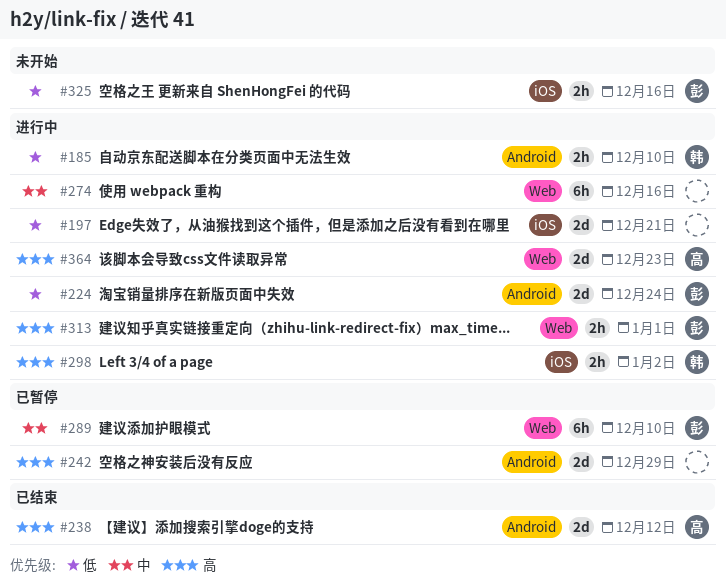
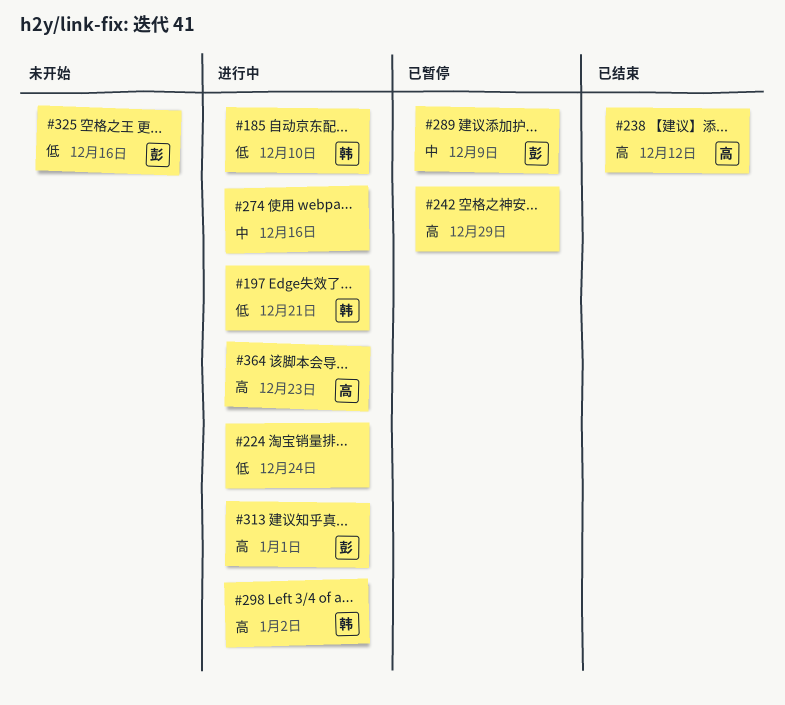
#197, owner: none -> 韩
#224, owner: 彭 -> none
#289, due: Dec 10 -> Dec 9

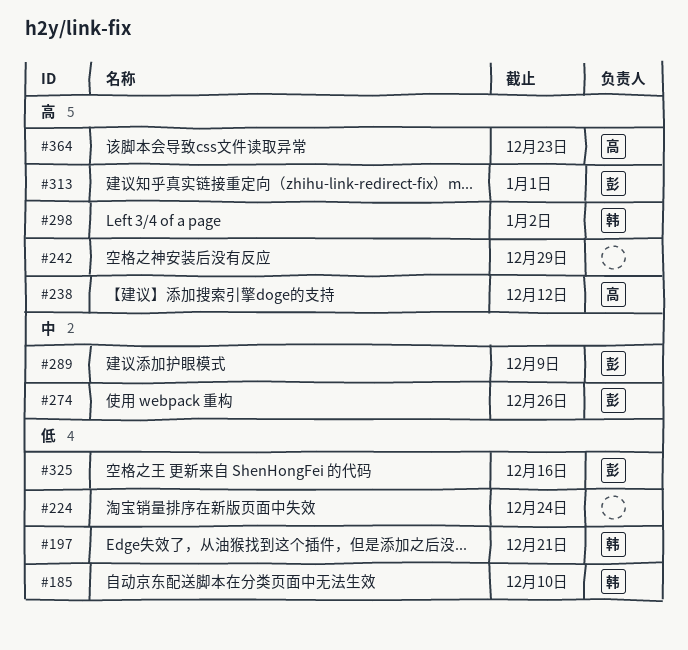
#274, owner: none -> 彭
#274, due: Dec 16 -> Dec 26

